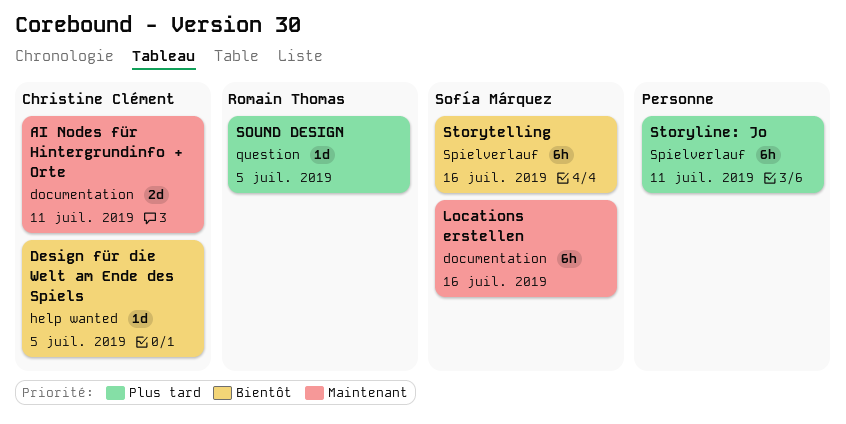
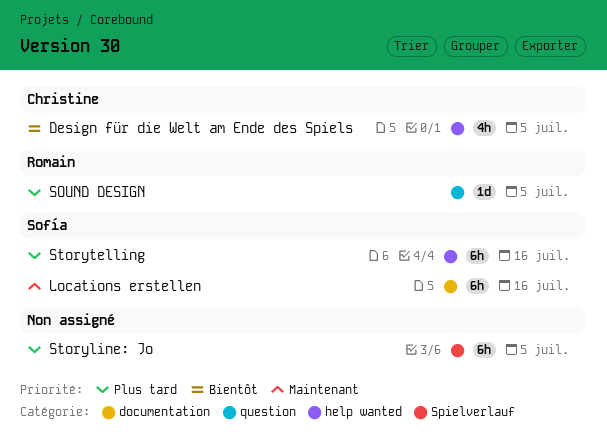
AI Nodes für Hintergrundinfo + Orte: present -> none
Design für die Welt am Ende des Spiels, estimate: 1d -> 4h
Storyline: Jo, due: Jul 11 -> Jul 5
Storytelling, priority: Bientôt -> Plus tard
Storytelling, label: Spielverlauf -> help wanted

